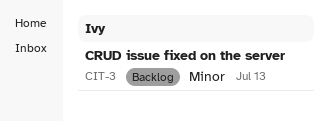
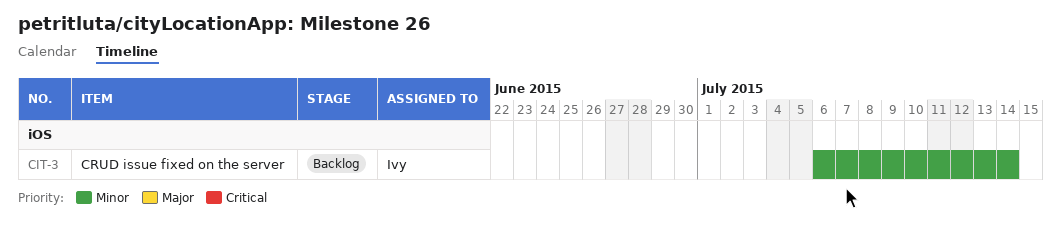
CIT-3, due: Jul 13 -> Jul 14

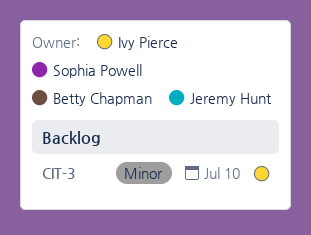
CIT-3, due: Jul 14 -> Jul 10

